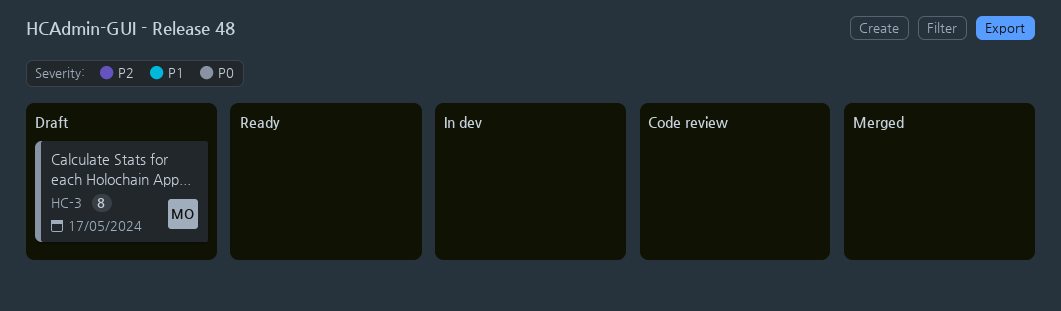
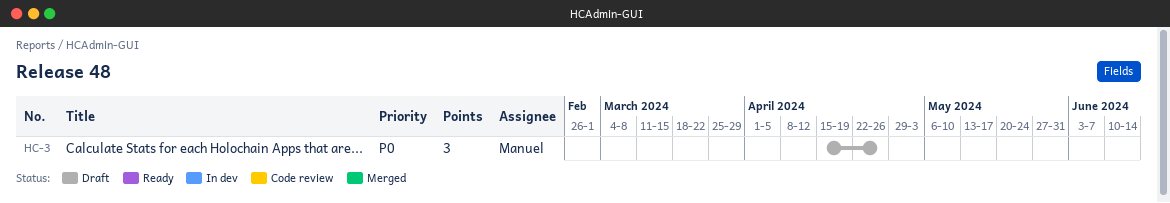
HC-3, estimate: 8 -> 3
HC-3, due: May 17 -> Apr 26

